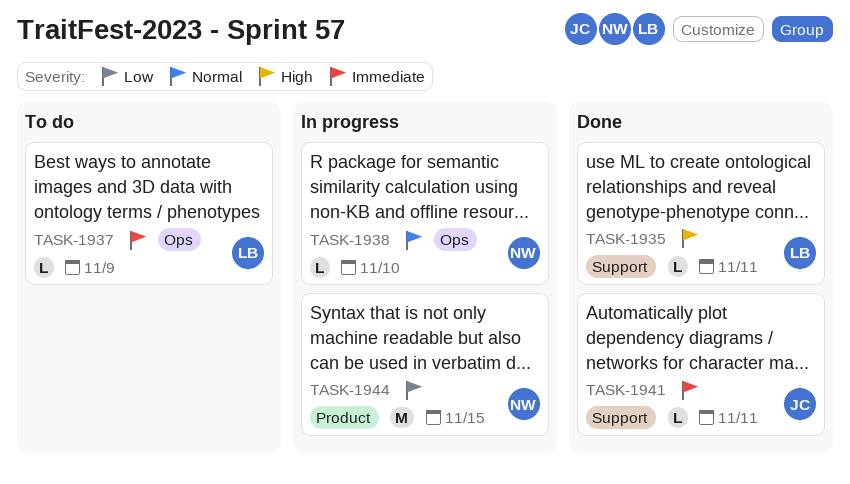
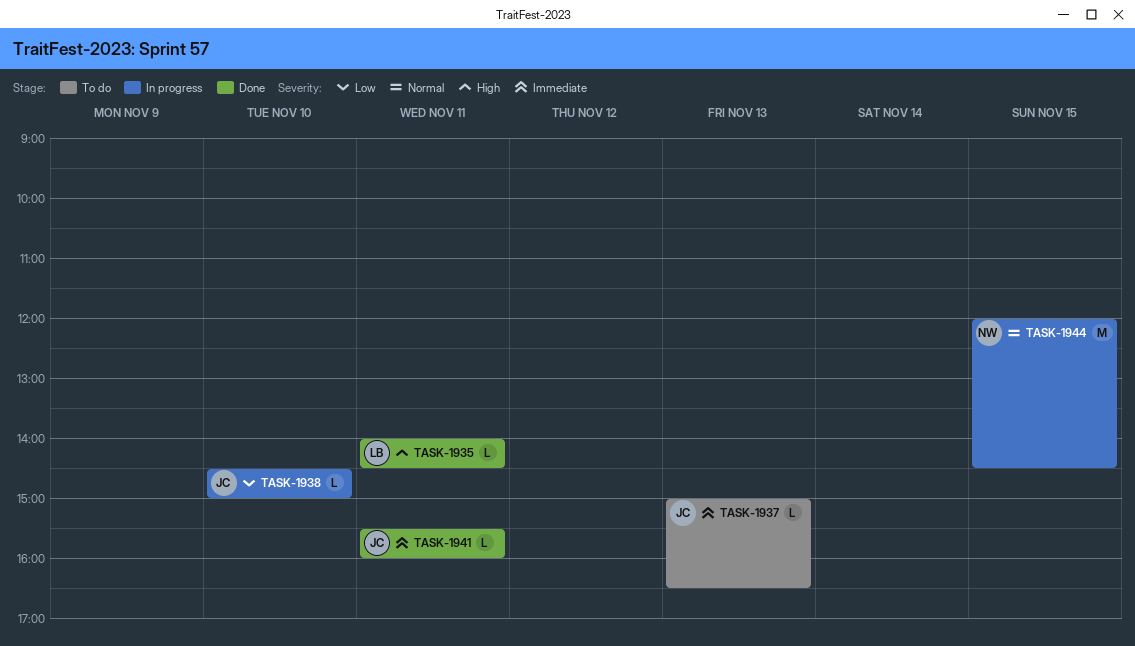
TASK-1937, owner: LB -> JC
TASK-1937, day: Nov 9 -> Nov 13
TASK-1938, owner: NW -> JC
TASK-1938, priority: Normal -> Low
TASK-1944, priority: Low -> Normal

